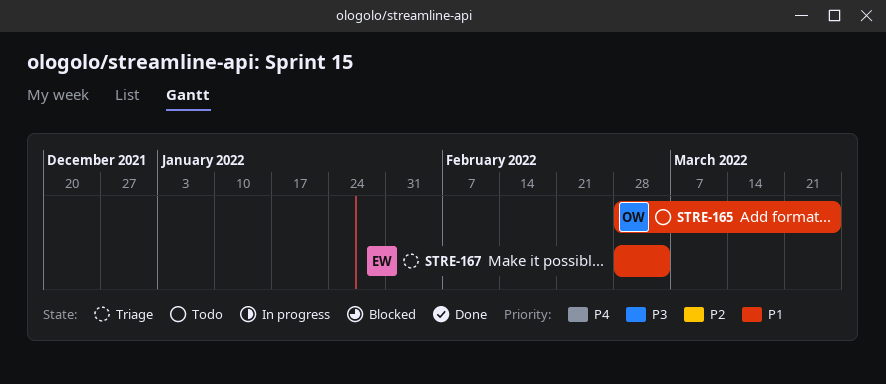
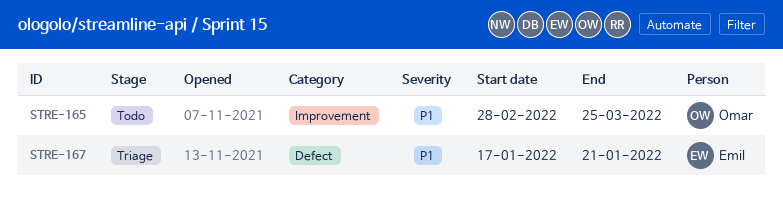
STRE-167, start: Feb 28 -> Jan 17
STRE-167, due: Mar 4 -> Jan 21

